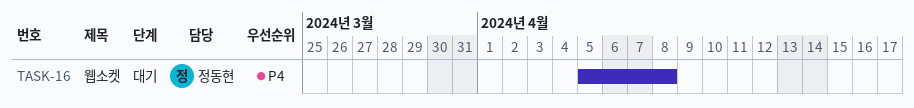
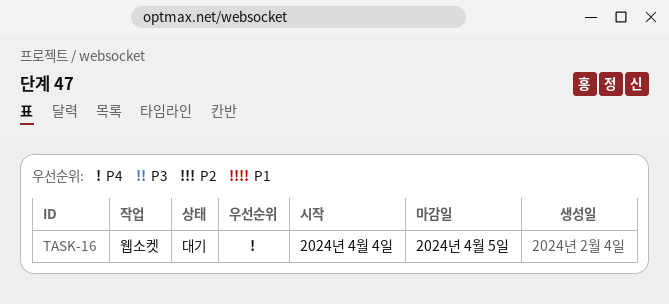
TASK-16, start: Apr 5 -> Apr 4
TASK-16, due: Apr 8 -> Apr 5

